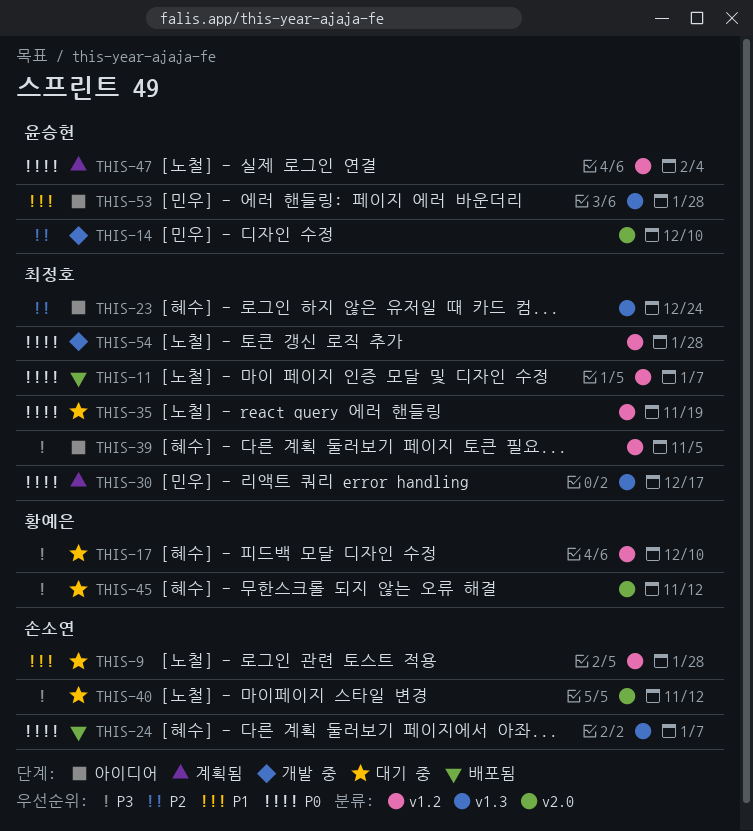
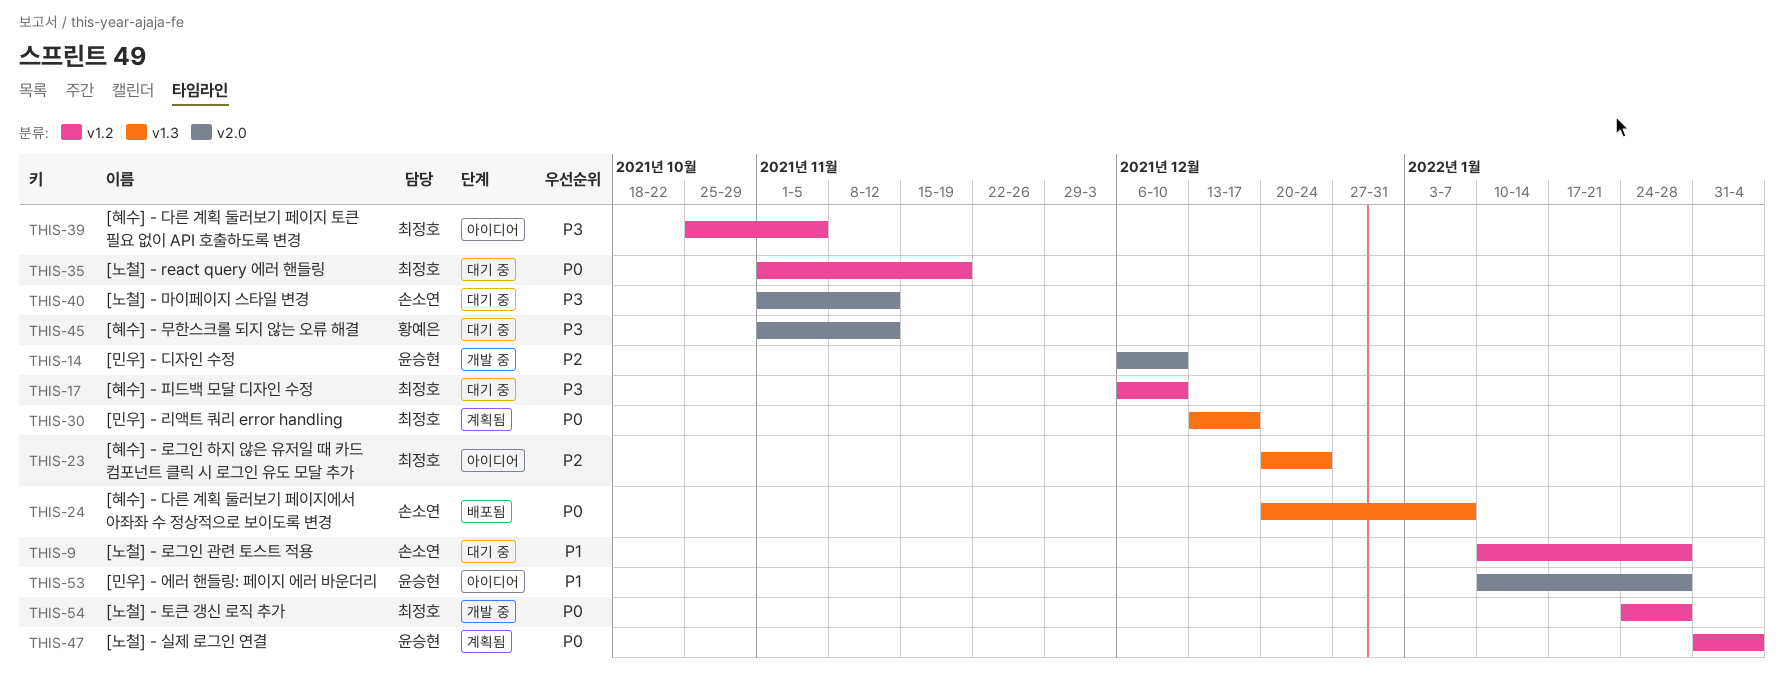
THIS-11: present -> none
THIS-17, owner: 황예은 -> 최정호
THIS-53, label: v1.3 -> v2.0

